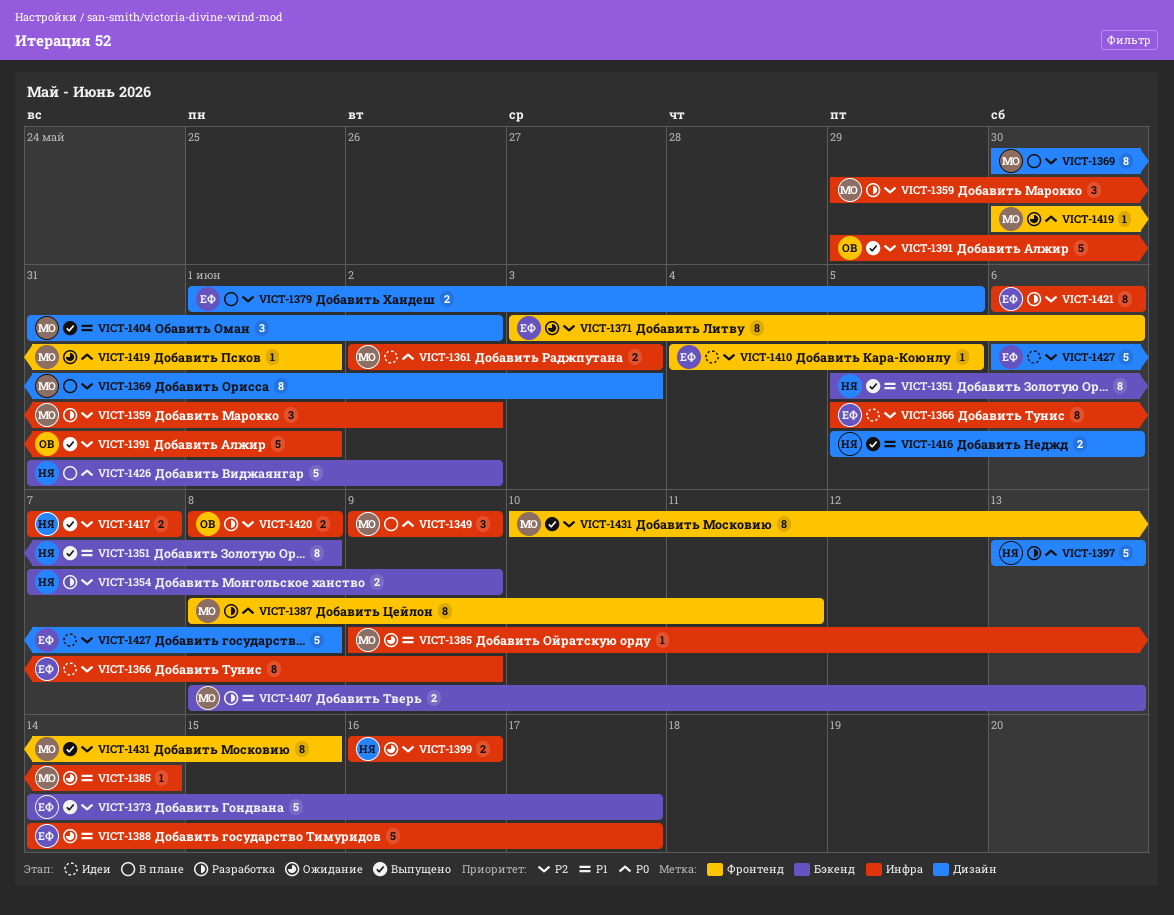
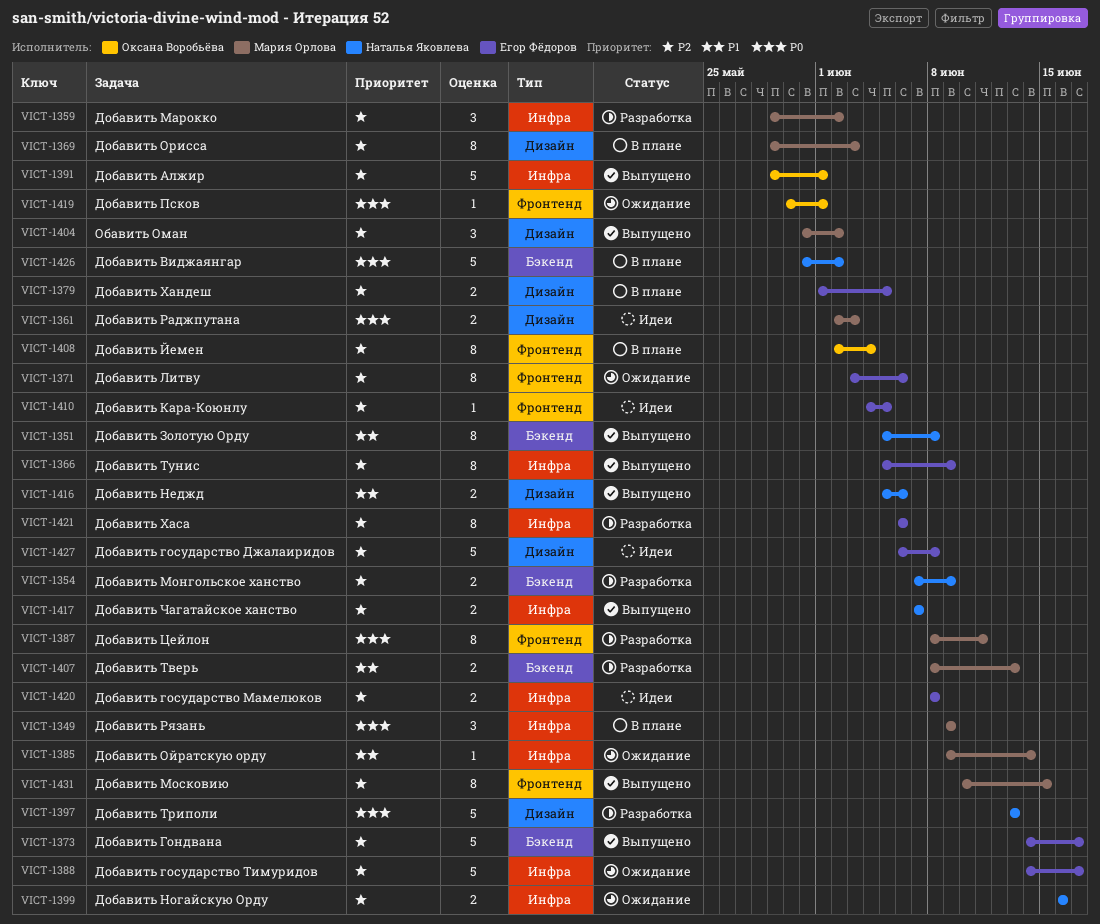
VICT-1361, label: Инфра -> Дизайн
VICT-1366, status: Идеи -> Выпущено
VICT-1369, start: May 30 -> May 29
VICT-1388, priority: P1 -> P2
VICT-1404, priority: P1 -> P2
VICT-1408: none -> present
VICT-1419, owner: Мария Орлова -> Оксана Воробьёва
VICT-1420, status: Разработка -> Идеи
VICT-1420, owner: Оксана Воробьёва -> Егор Фёдоров

